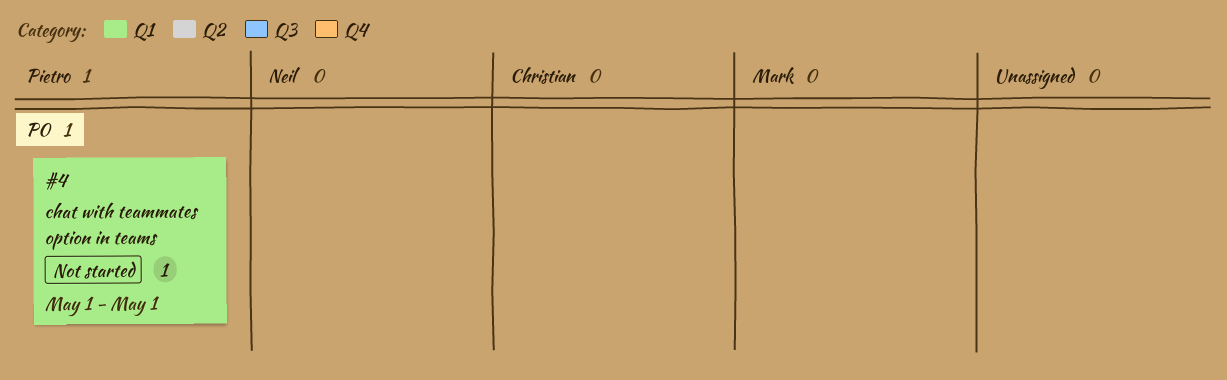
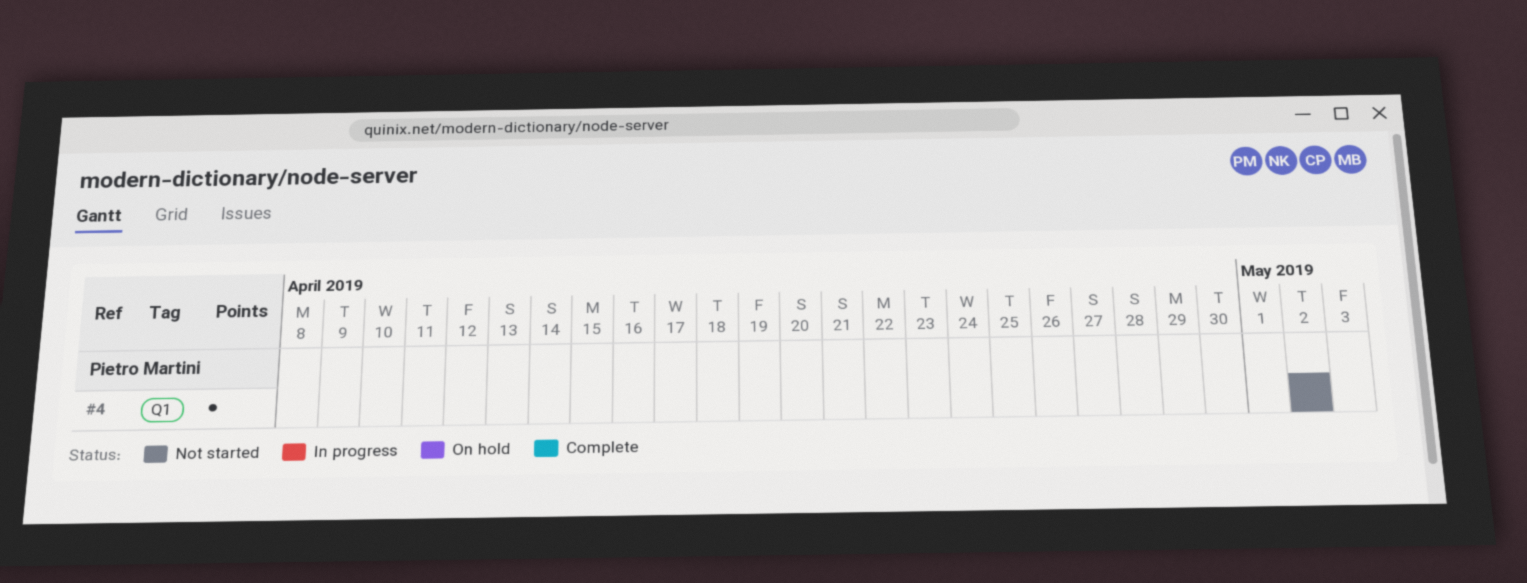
#4, start: May 1 -> May 2
#4, due: May 1 -> May 2

